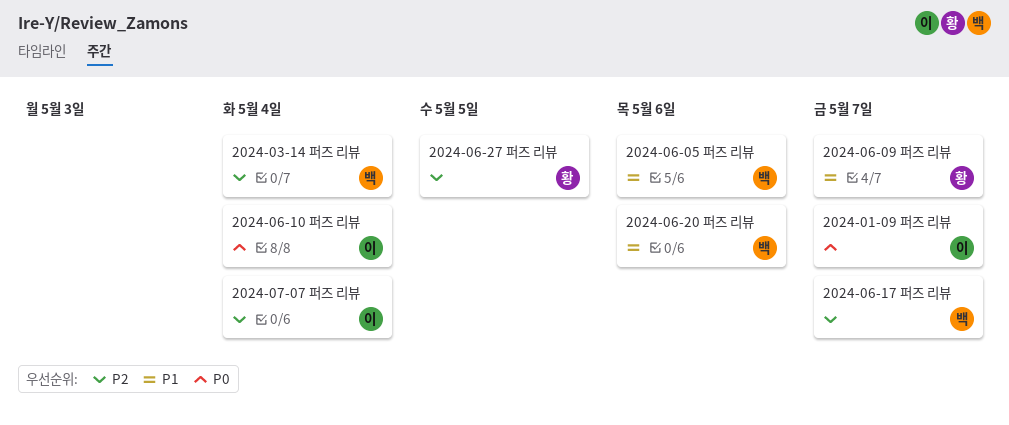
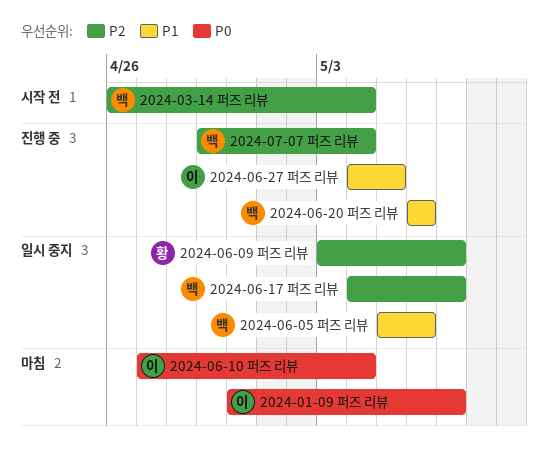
2024-06-09 퍼즈 리뷰, priority: P1 -> P2
2024-06-27 퍼즈 리뷰, owner: 황 -> 이
2024-06-27 퍼즈 리뷰, priority: P2 -> P1
2024-07-07 퍼즈 리뷰, owner: 이 -> 백

